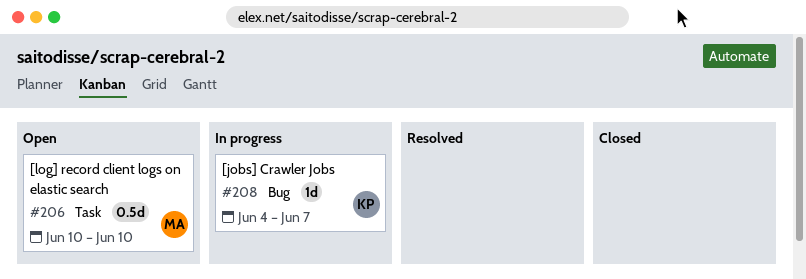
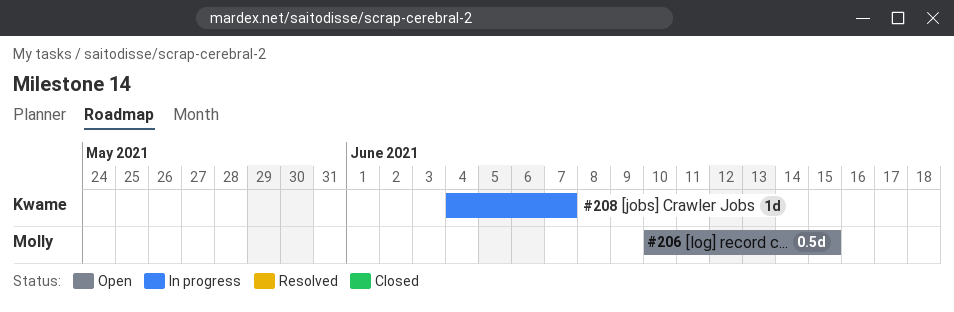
#206, due: Jun 10 -> Jun 15

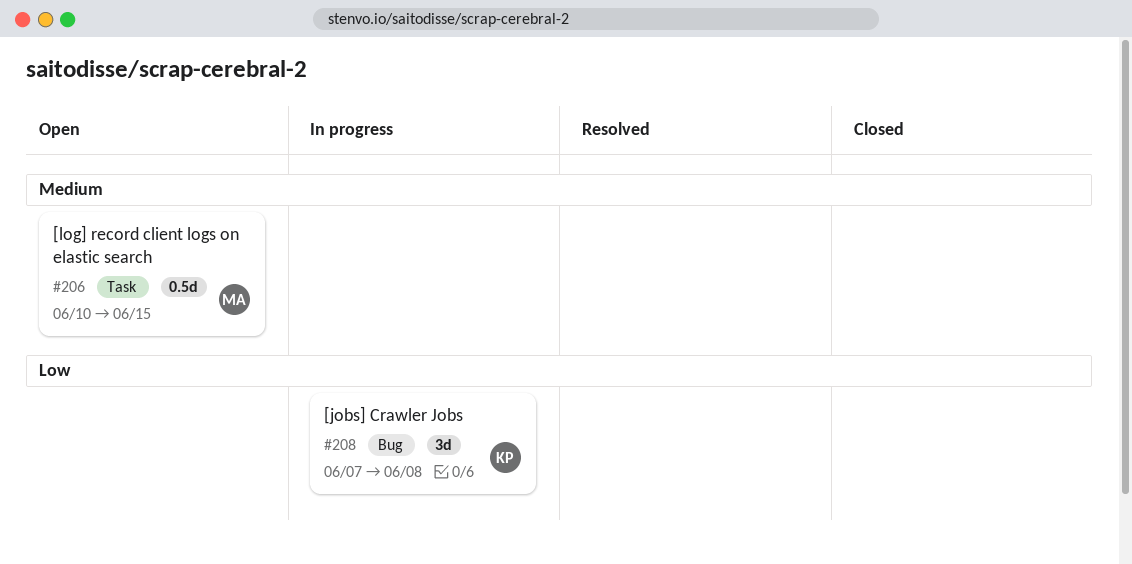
#208, estimate: 1d -> 3d
#208, start: Jun 4 -> Jun 7
#208, due: Jun 7 -> Jun 8

